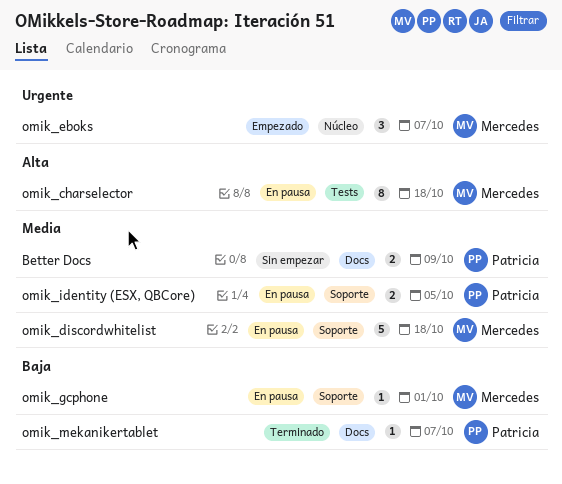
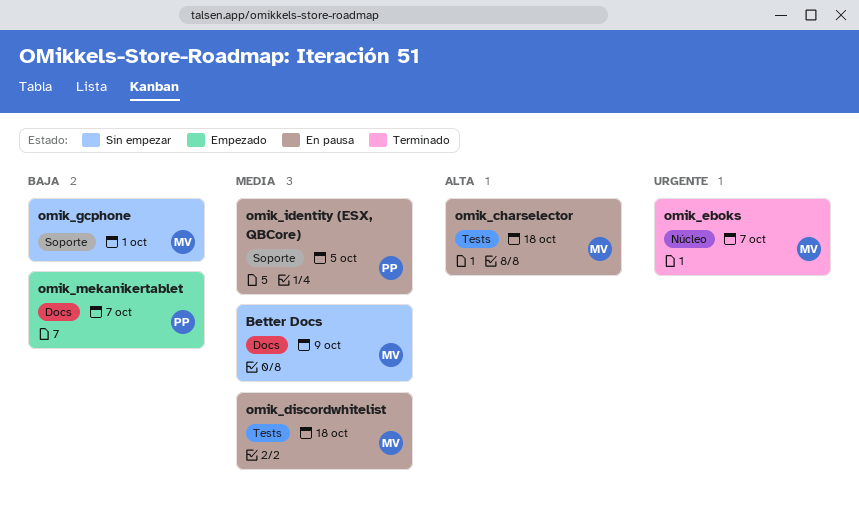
Better Docs, owner: Patricia -> Mercedes
omik_discordwhitelist, label: Soporte -> Tests
omik_eboks, status: Empezado -> Terminado
omik_gcphone, status: En pausa -> Sin empezar
omik_mekanikertablet, status: Terminado -> Empezado

